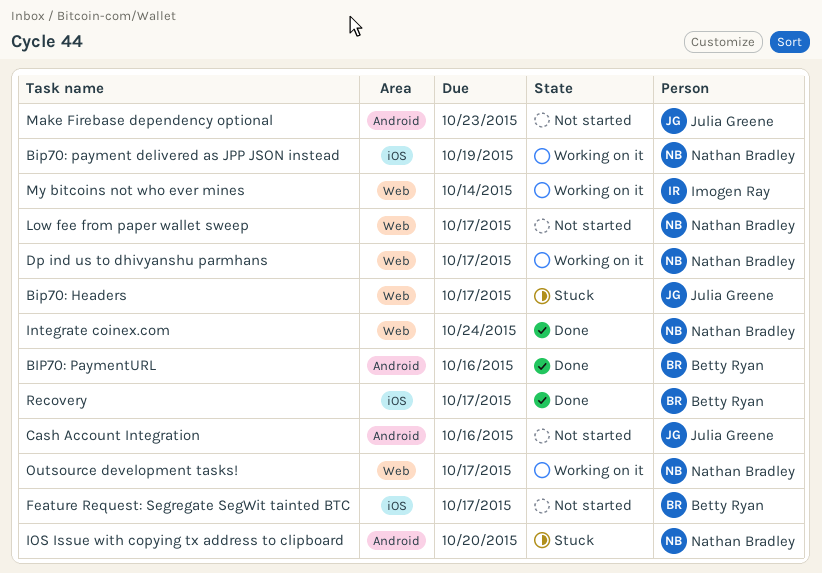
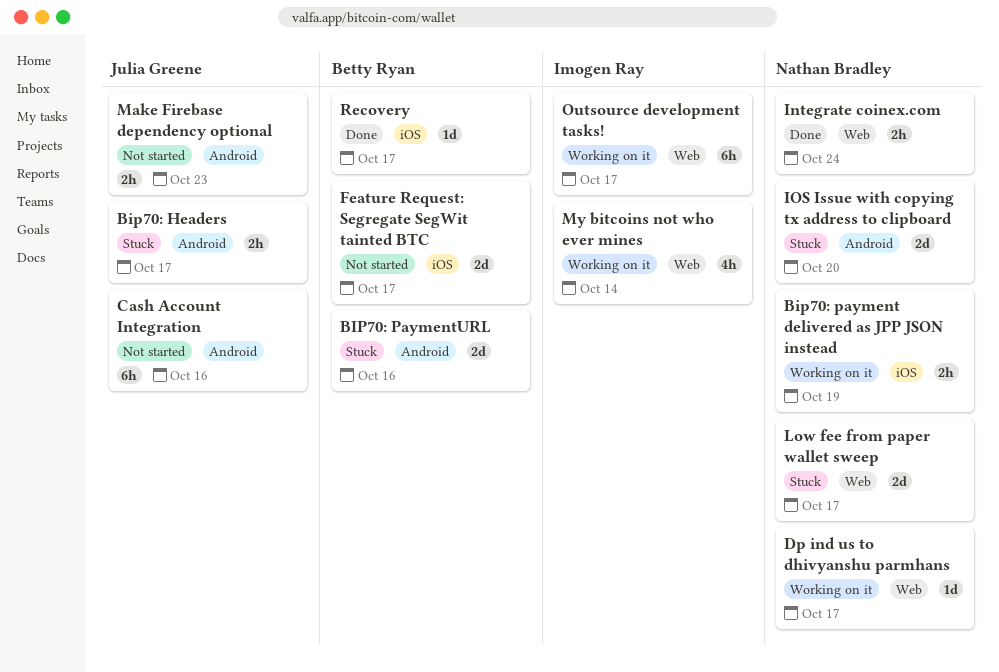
Bip70: Headers, label: Web -> Android
BIP70: PaymentURL, status: Done -> Stuck
Low fee from paper wallet sweep, status: Not started -> Stuck
Outsource development tasks!, owner: Nathan Bradley -> Imogen Ray

